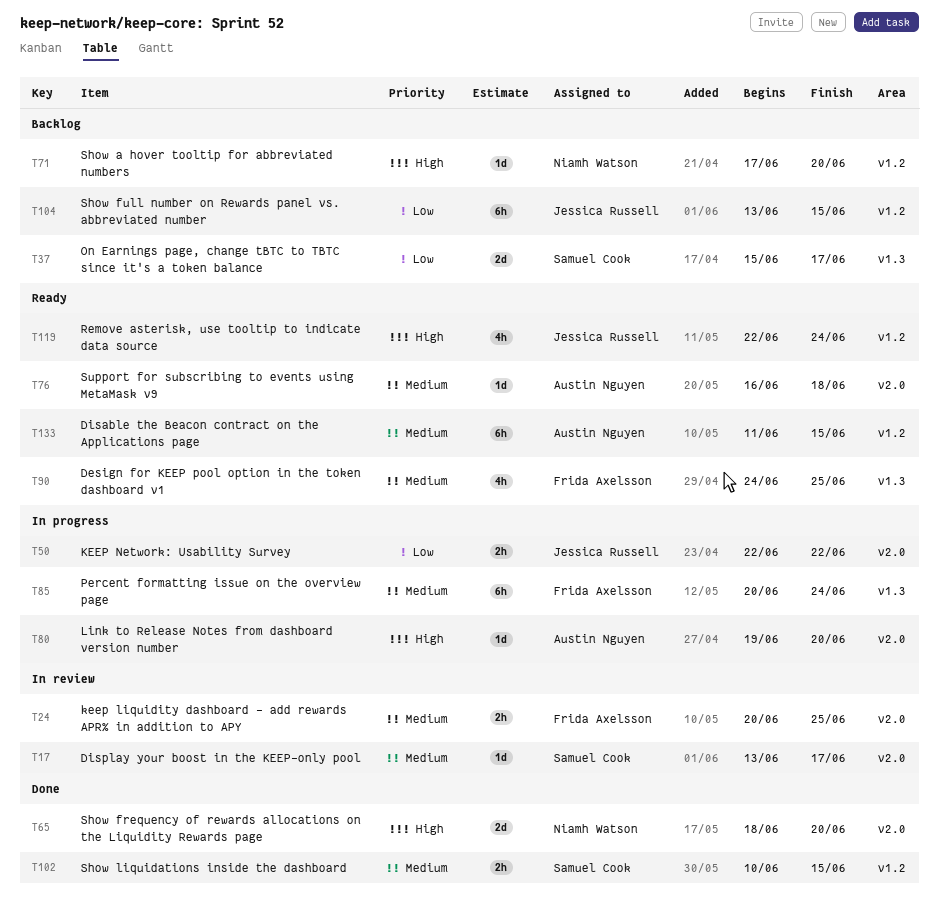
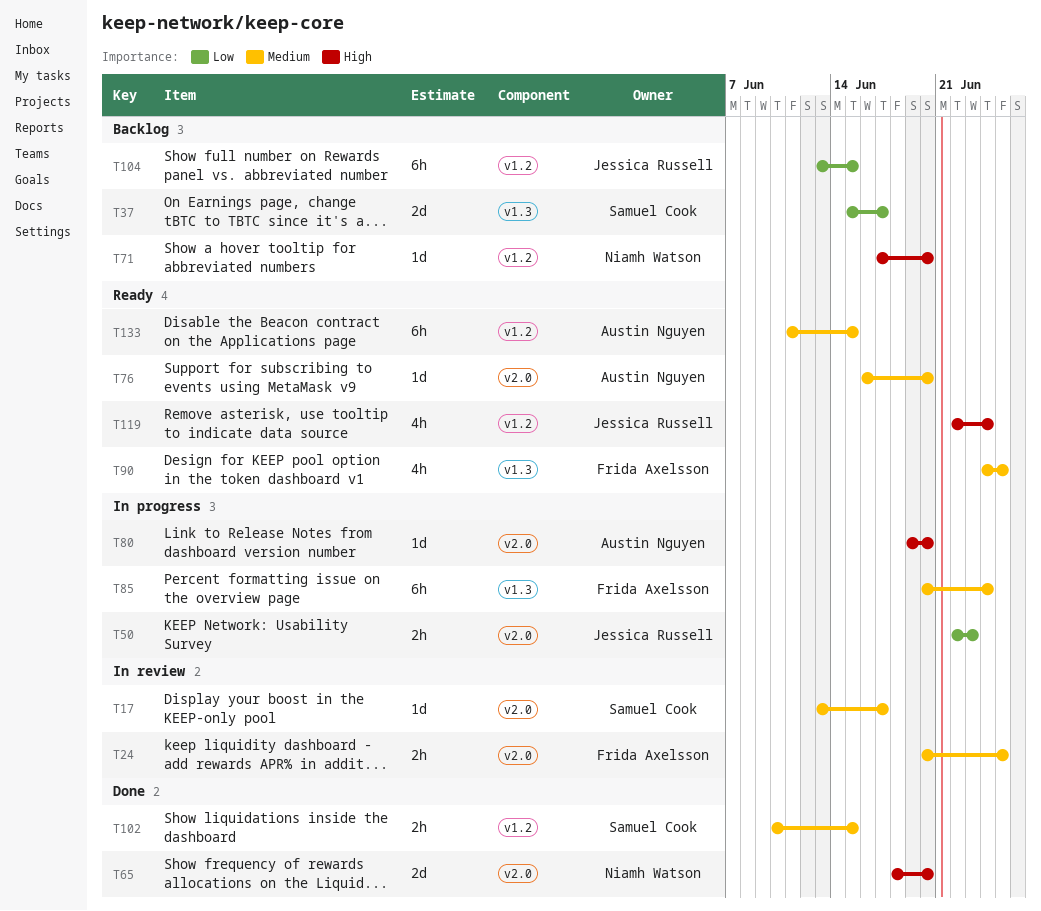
T50, due: Jun 22 -> Jun 23
T76, due: Jun 18 -> Jun 20

